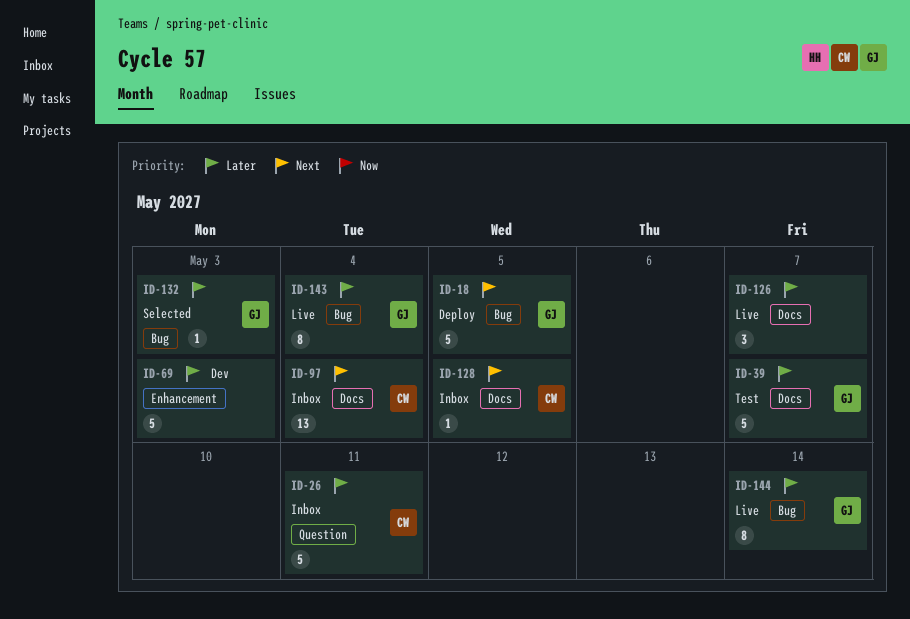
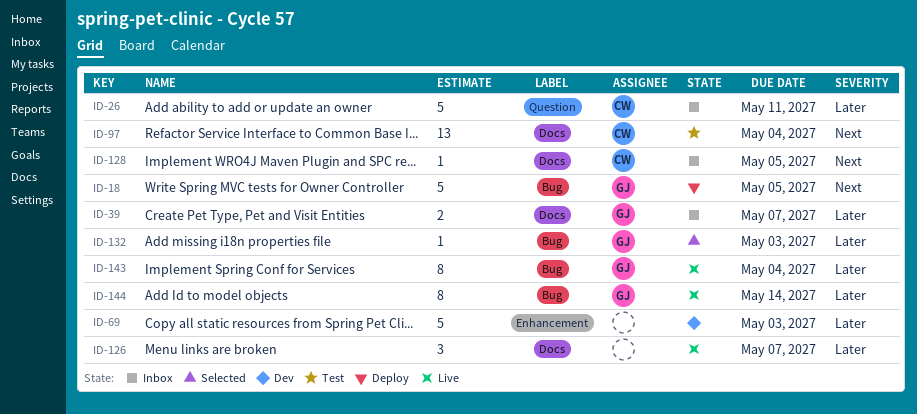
ID-39, status: Test -> Inbox
ID-39, estimate: 5 -> 2
ID-97, status: Inbox -> Test

